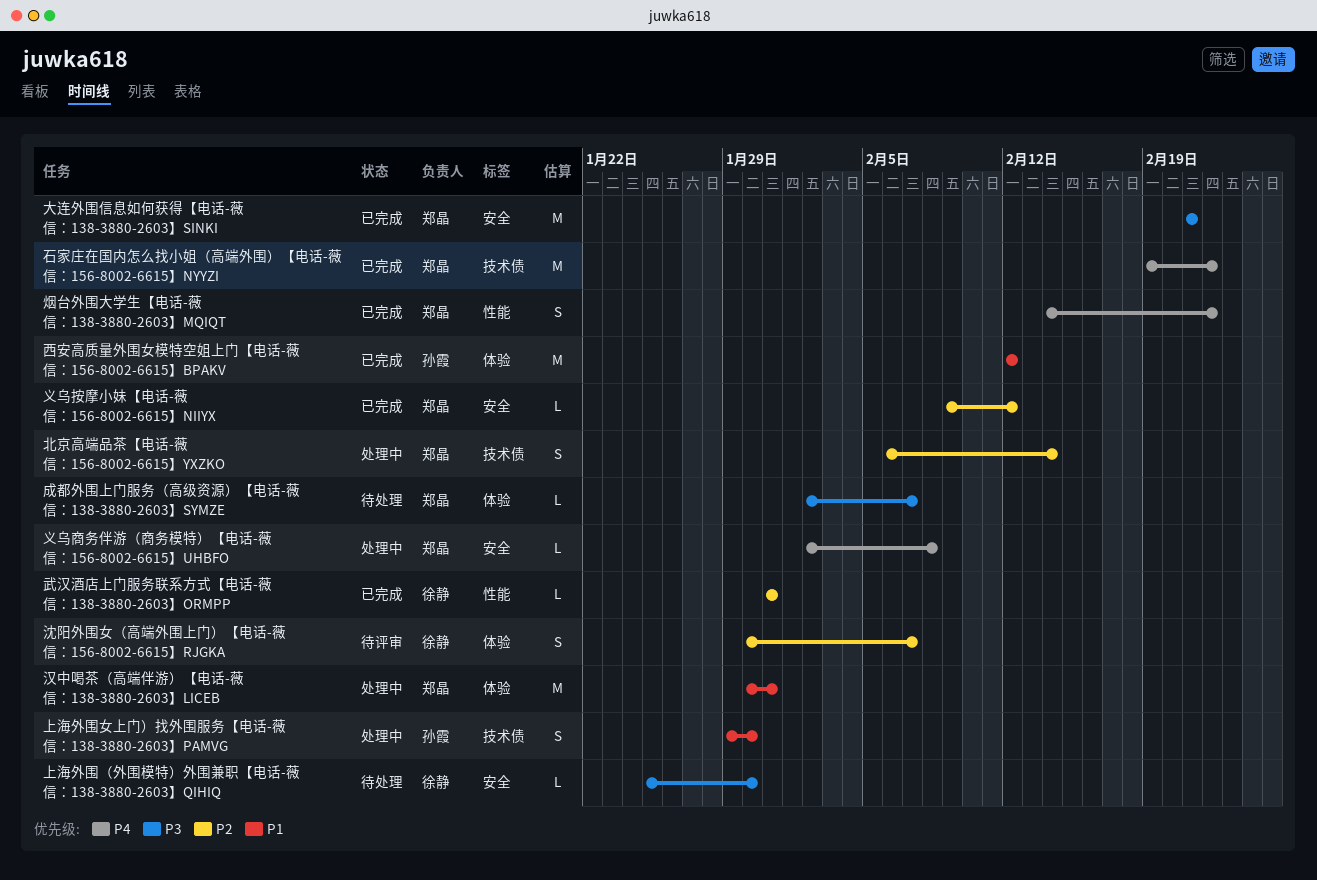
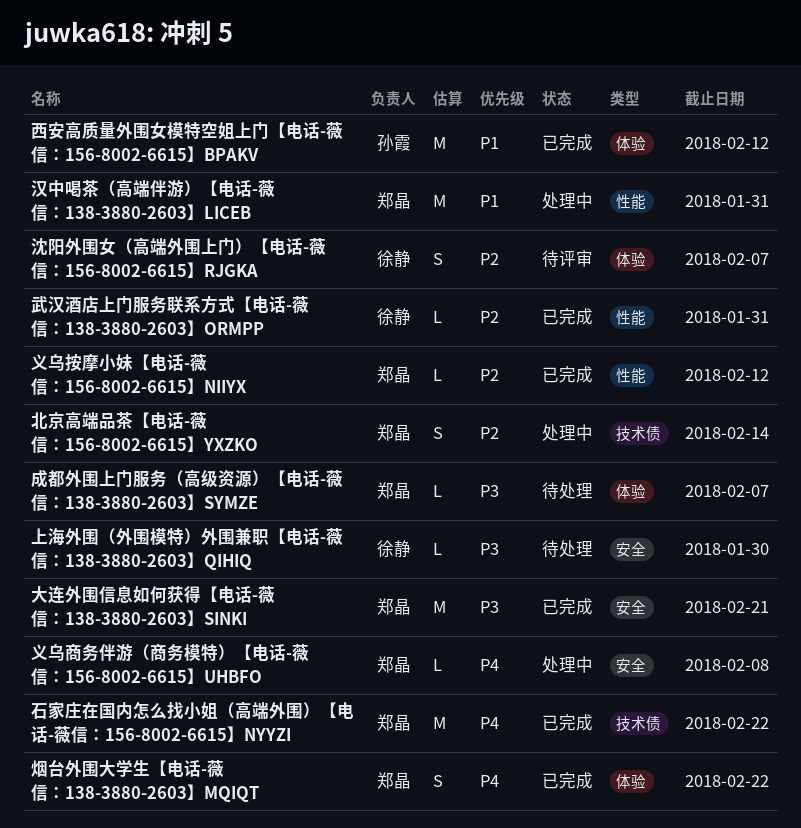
上海外围女上门）找外围服务【电话-薇信：138-3880-2603】PAMVG: present -> none
义乌按摩小妹【电话-薇信：156-8002-6615】NIIYX, label: 安全 -> 性能
汉中喝茶（高端伴游）【电话-薇信：138-3880-2603】LICEB, label: 体验 -> 性能
烟台外围大学生【电话-薇信：138-3880-2603】MQIQT, label: 性能 -> 体验

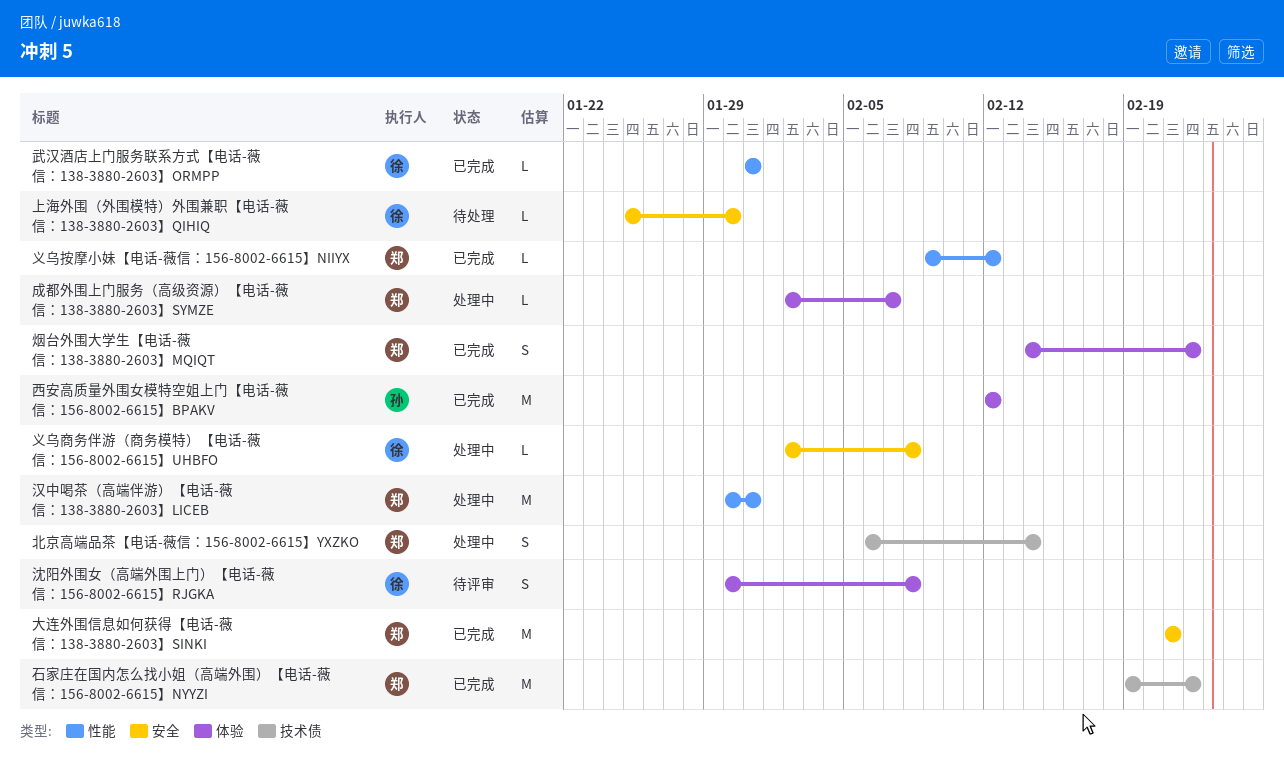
义乌商务伴游（商务模特）【电话-薇信：156-8002-6615】UHBFO, owner: 郑晶 -> 徐静
成都外围上门服务（高级资源）【电话-薇信：138-3880-2603】SYMZE, status: 待处理 -> 处理中
沈阳外围女（高端外围上门）【电话-薇信：156-8002-6615】RJGKA, due: Feb 7 -> Feb 8

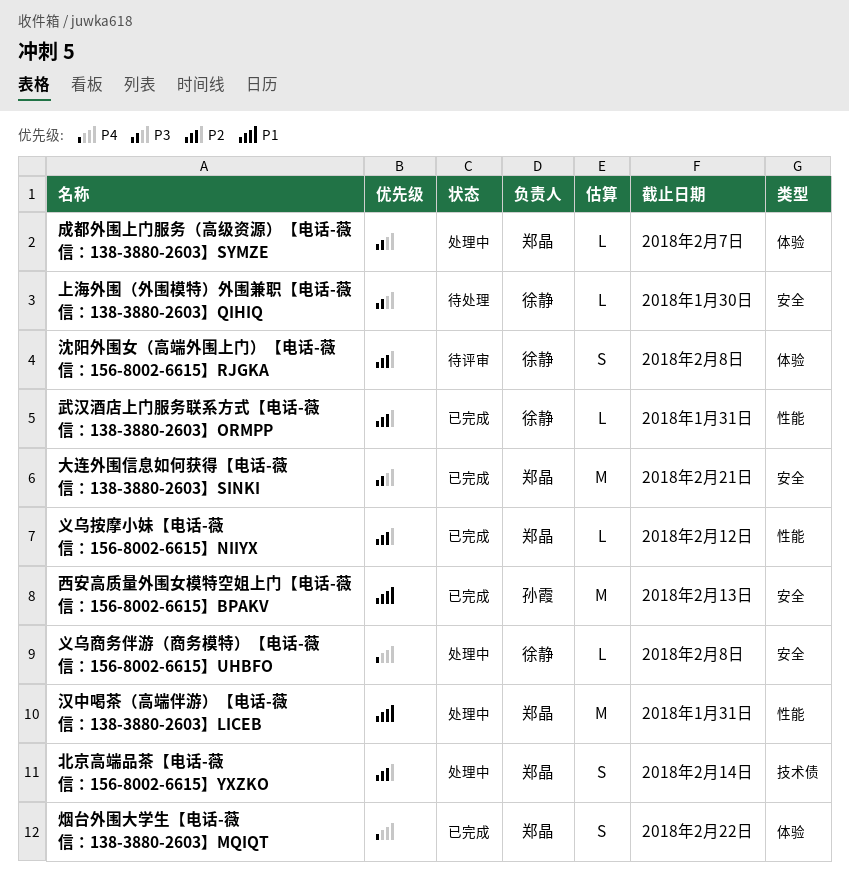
石家庄在国内怎么找小姐（高端外围）【电话-薇信：156-8002-6615】NYYZI: present -> none
西安高质量外围女模特空姐上门【电话-薇信：156-8002-6615】BPAKV, label: 体验 -> 安全
西安高质量外围女模特空姐上门【电话-薇信：156-8002-6615】BPAKV, due: Feb 12 -> Feb 13

